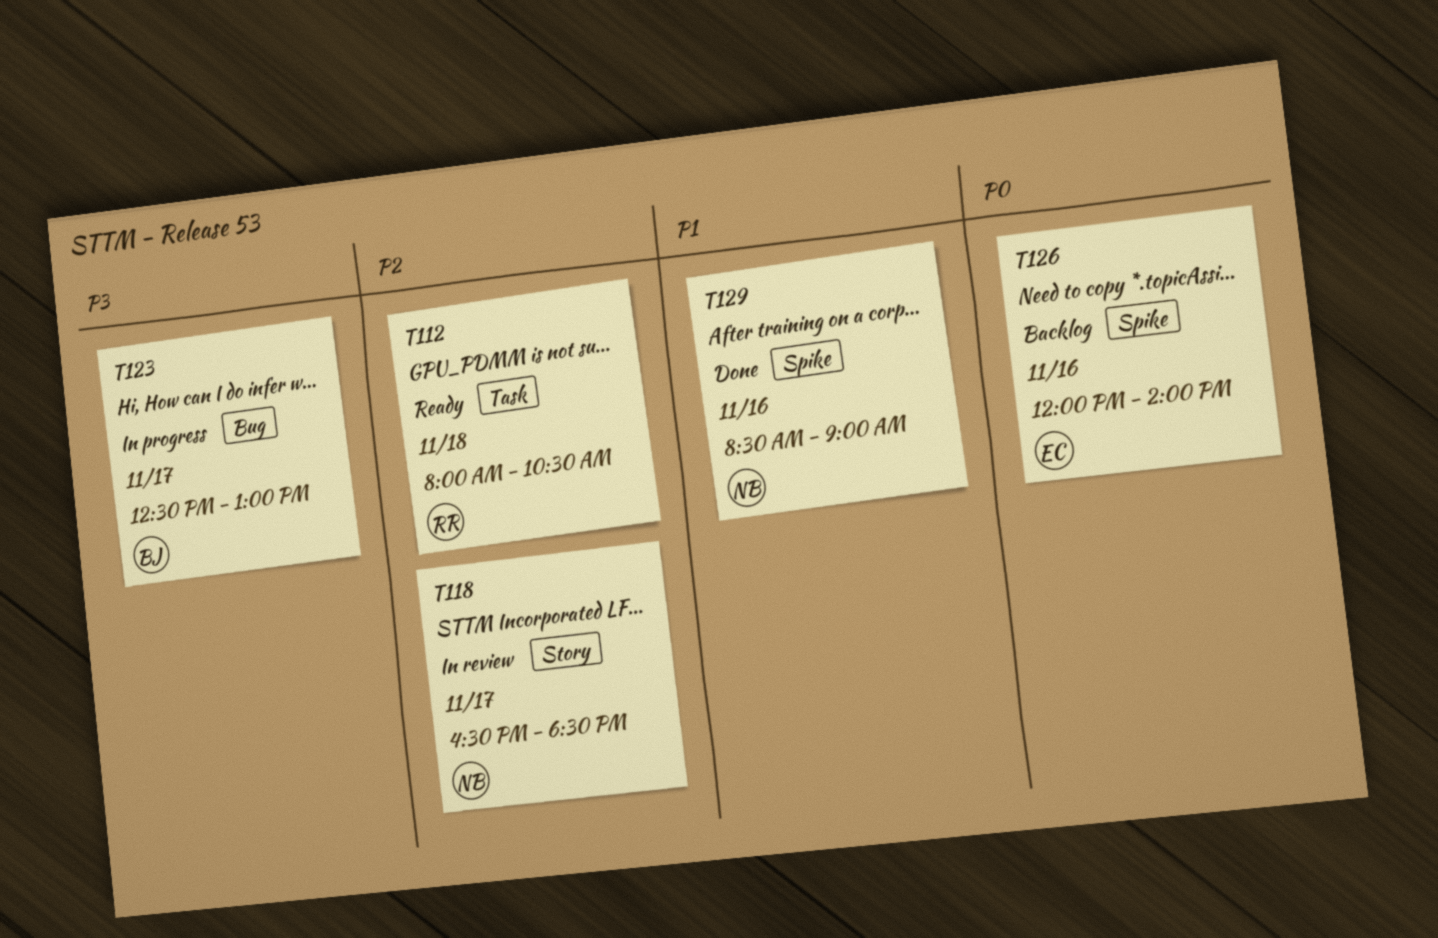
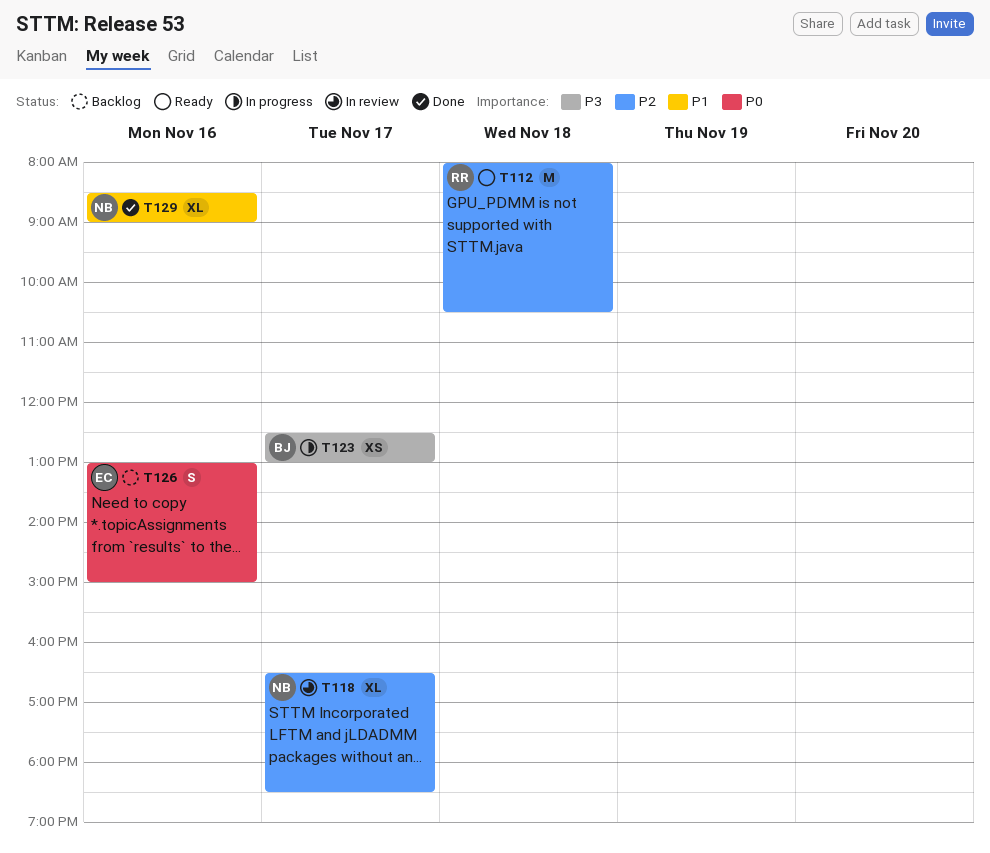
T126, begins: 12:00 -> 13:00
T126, ends: 14:00 -> 15:00

